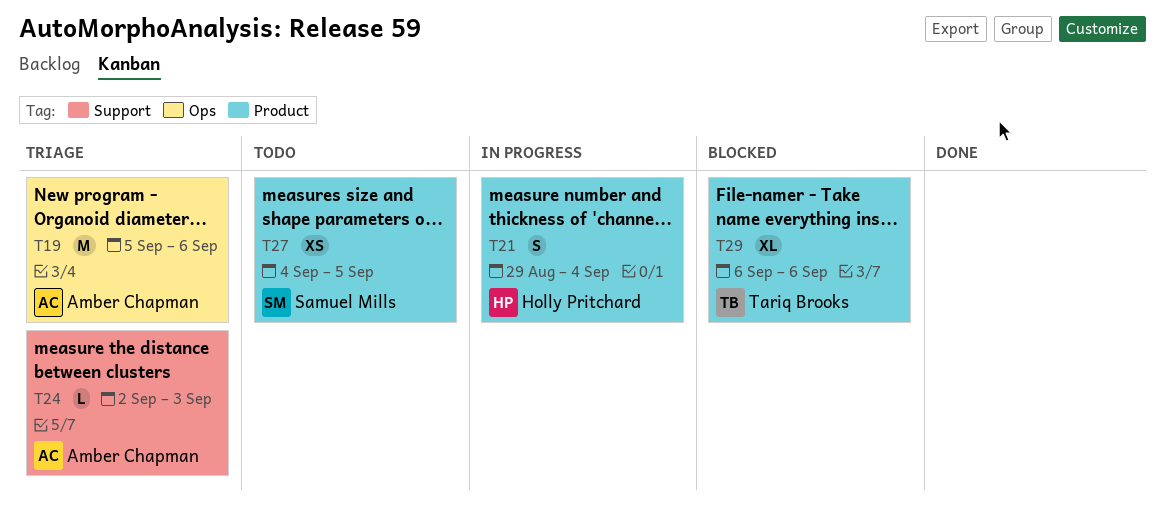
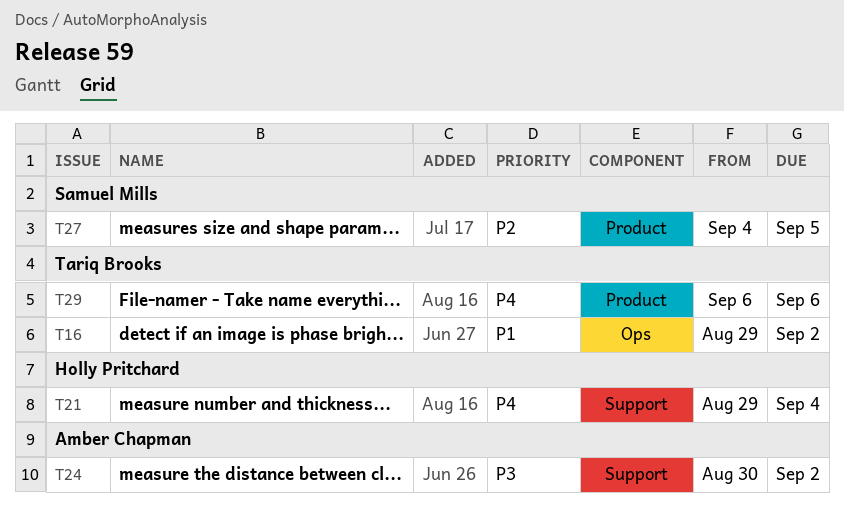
T16: none -> present
T19: present -> none
T21, label: Product -> Support
T24, start: Sep 2 -> Aug 30
T24, due: Sep 3 -> Sep 2

